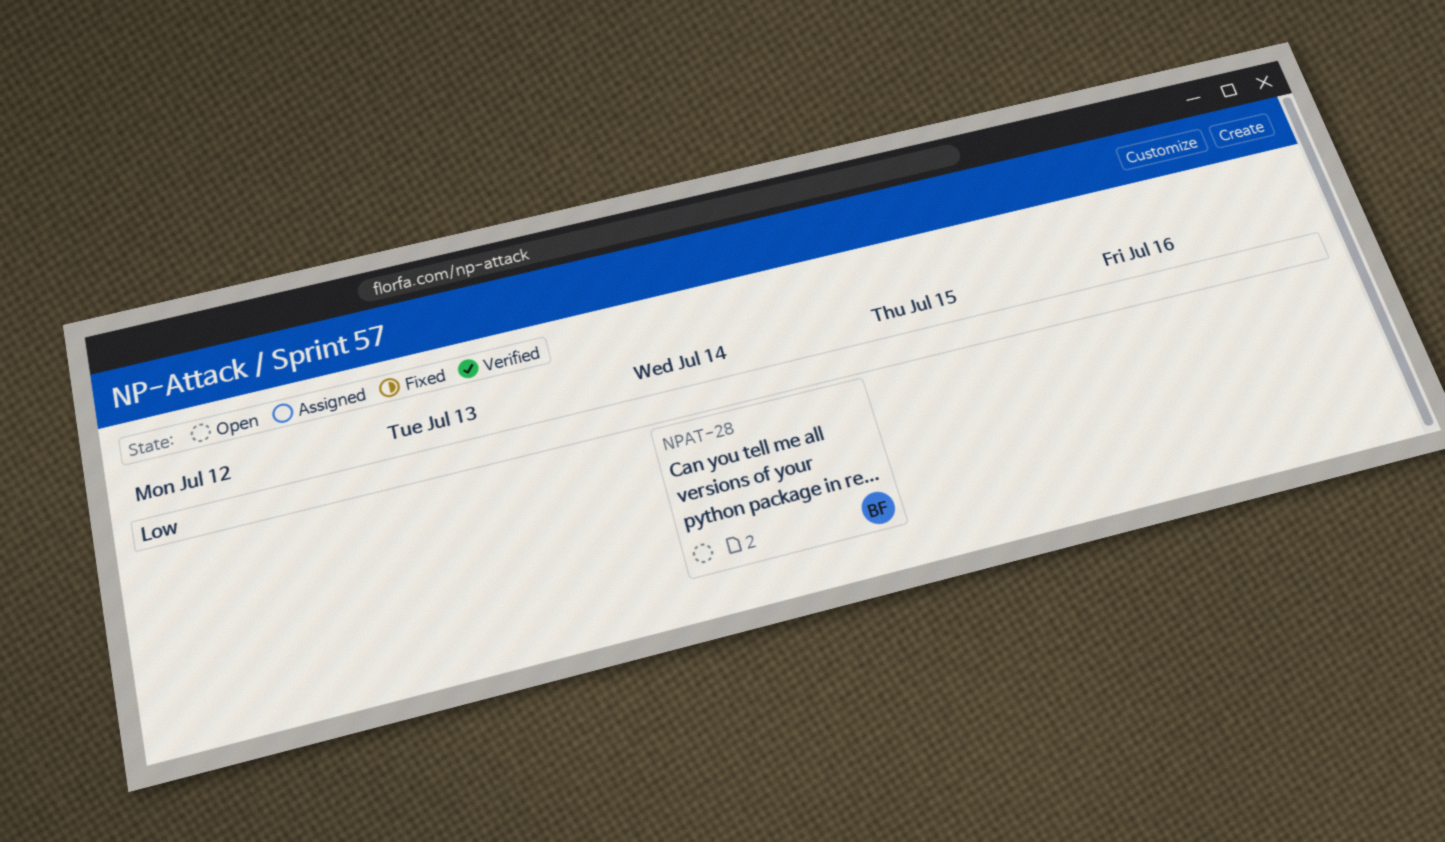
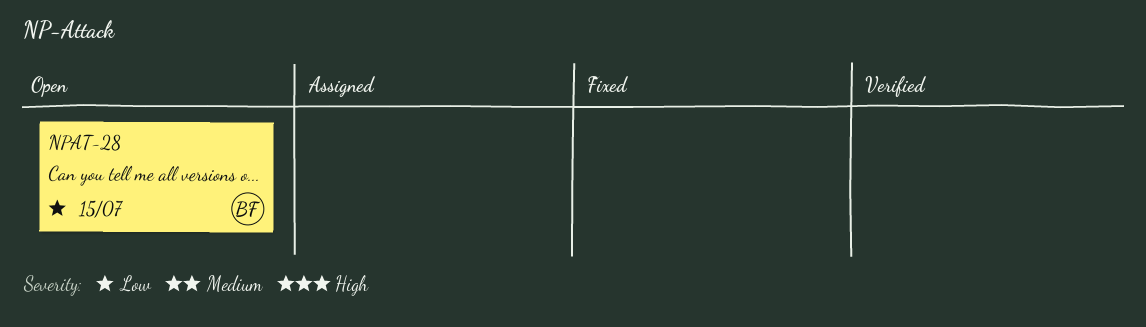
NPAT-28, due: Jul 14 -> Jul 15

